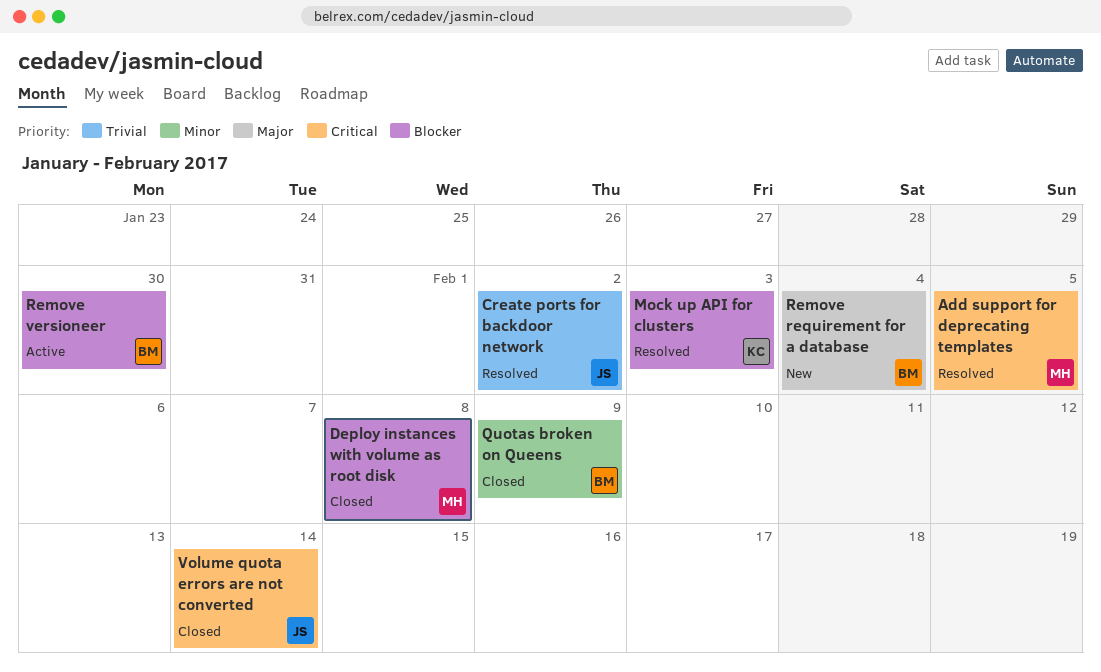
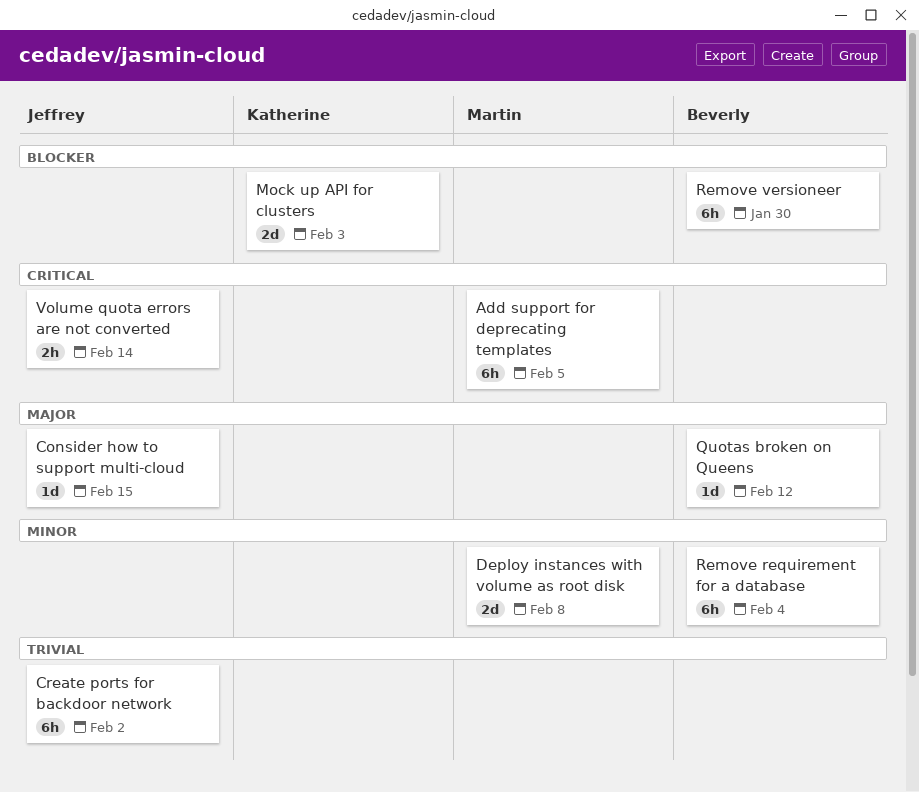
Consider how to support multi-cloud: none -> present
Deploy instances with volume as root disk, priority: Blocker -> Minor
Quotas broken on Queens, priority: Minor -> Major
Quotas broken on Queens, due: Feb 9 -> Feb 12
Remove requirement for a database, priority: Major -> Minor

